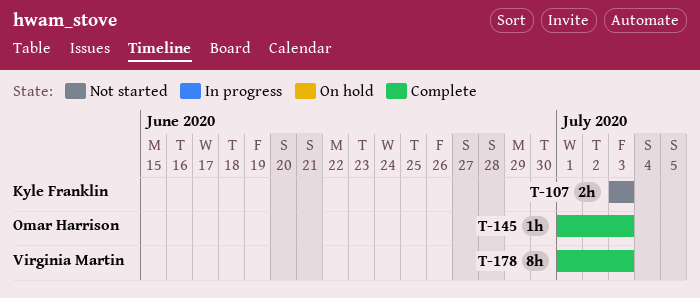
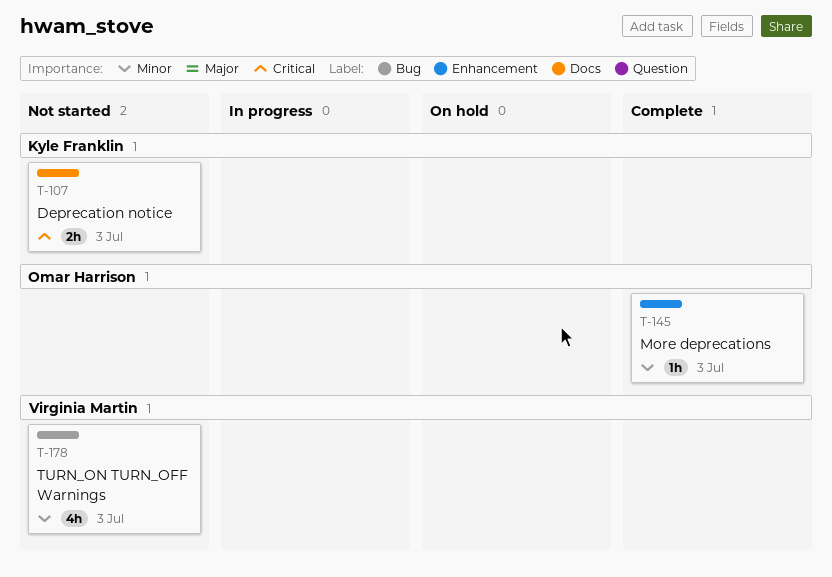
T-178, status: Complete -> Not started
T-178, estimate: 8h -> 4h

